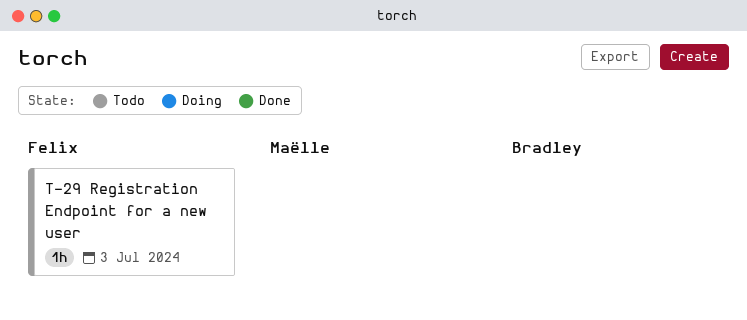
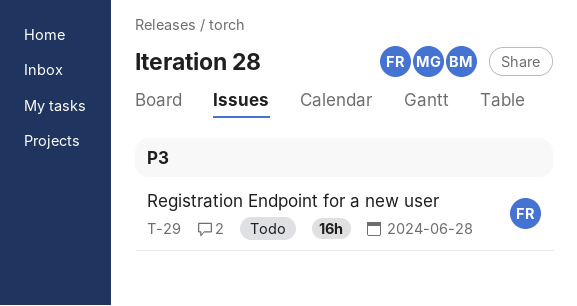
T-29, estimate: 1h -> 16h
T-29, due: Jul 3 -> Jun 28

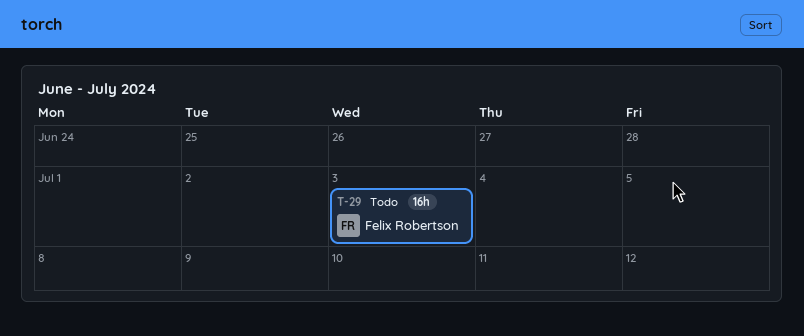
T-29, due: Jun 28 -> Jul 3

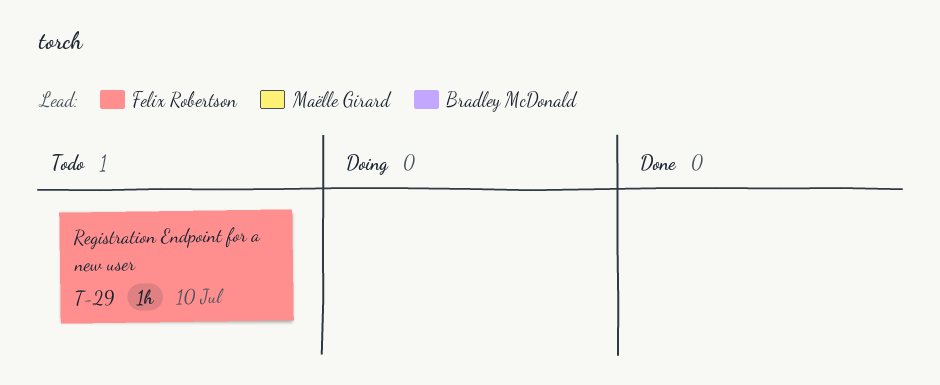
T-29, estimate: 16h -> 1h
T-29, due: Jul 3 -> Jul 10

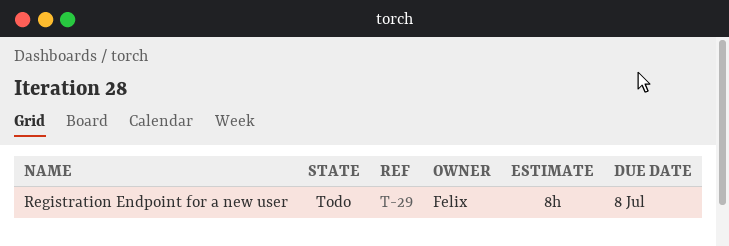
T-29, estimate: 1h -> 8h
T-29, due: Jul 10 -> Jul 8

